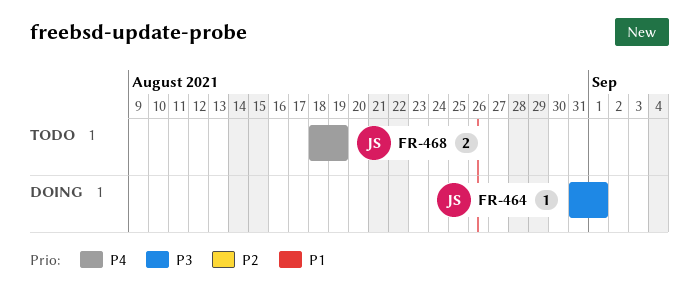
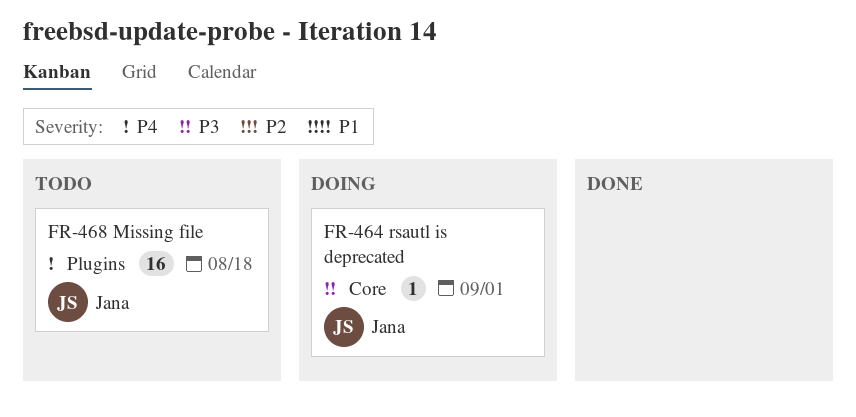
FR-468, estimate: 2 -> 16
FR-468, due: Aug 19 -> Aug 18

